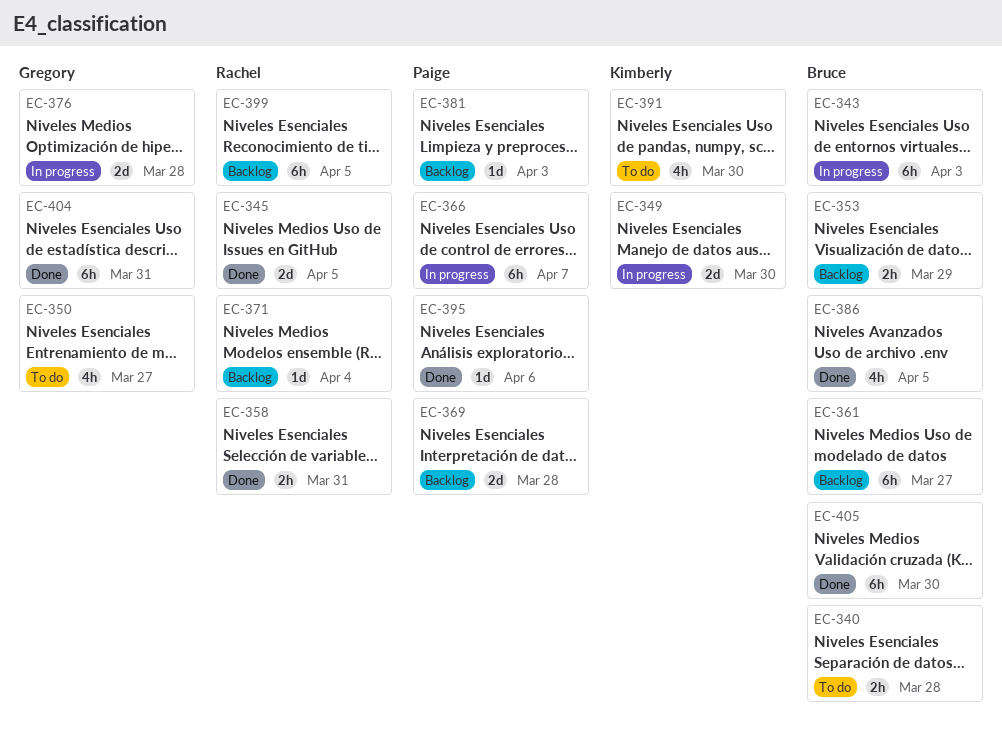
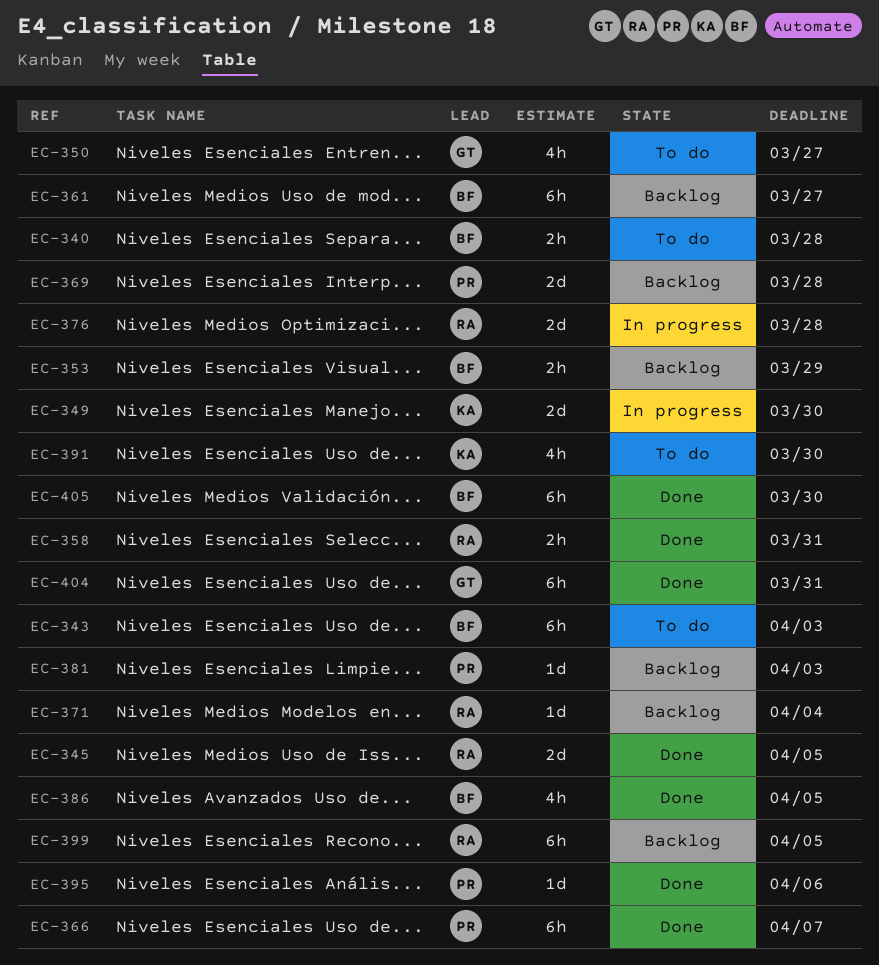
EC-343, status: In progress -> To do
EC-366, status: In progress -> Done
EC-376, owner: Gregory -> Rachel

